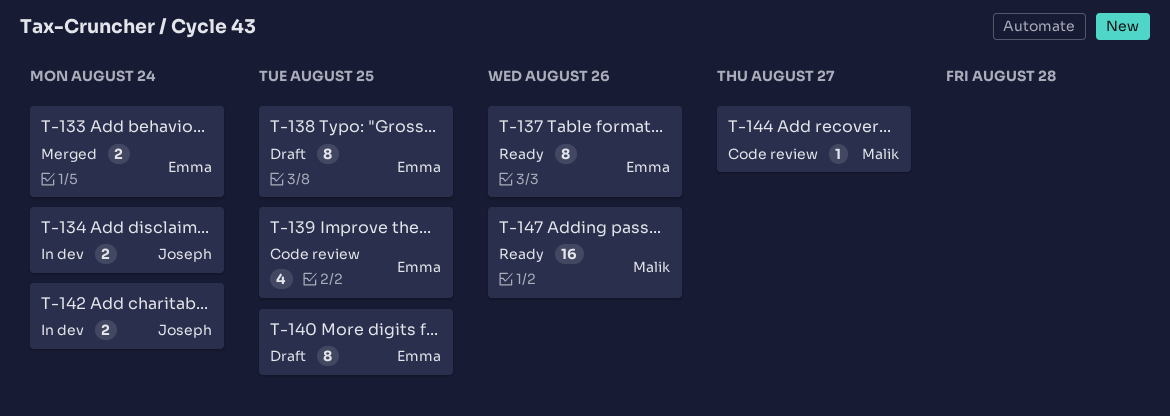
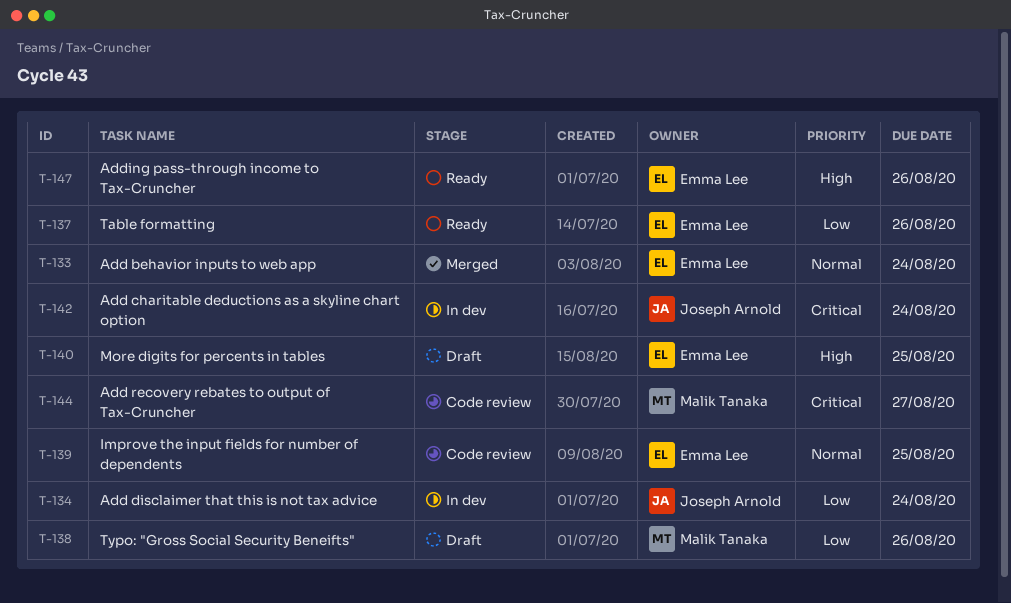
T-138, owner: Emma Lee -> Malik Tanaka
T-138, due: Aug 25 -> Aug 26
T-147, owner: Malik Tanaka -> Emma Lee

